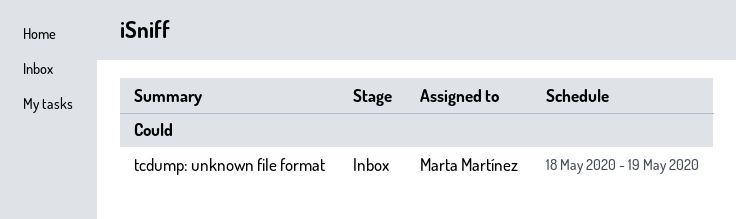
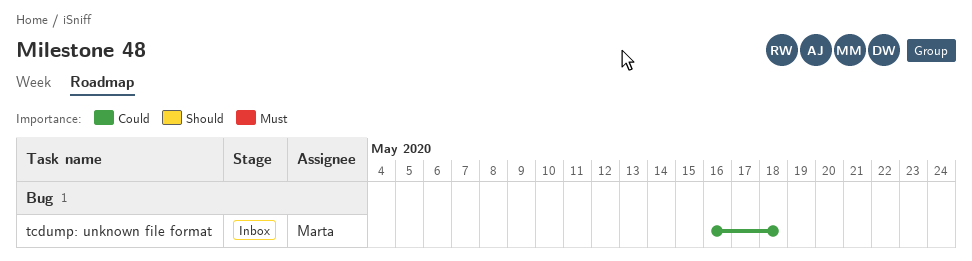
tcdump: unknown file format, start: May 18 -> May 16
tcdump: unknown file format, due: May 19 -> May 18

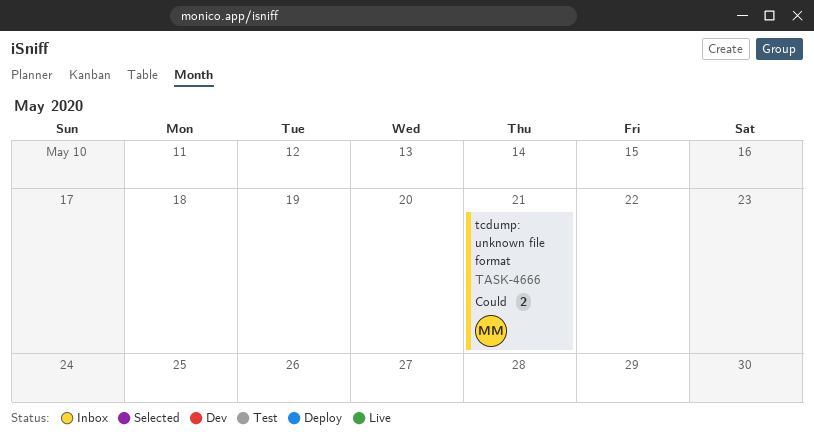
tcdump: unknown file format, due: May 18 -> May 21

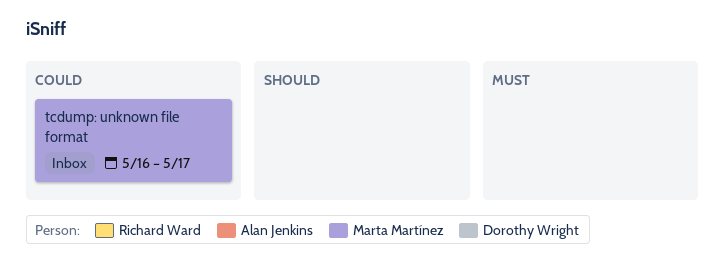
tcdump: unknown file format, due: May 21 -> May 17

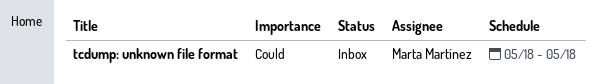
tcdump: unknown file format, start: May 16 -> May 18
tcdump: unknown file format, due: May 17 -> May 18

